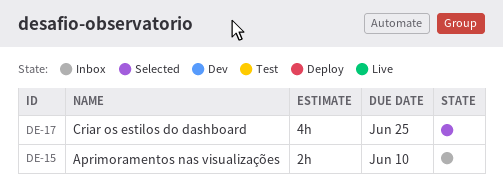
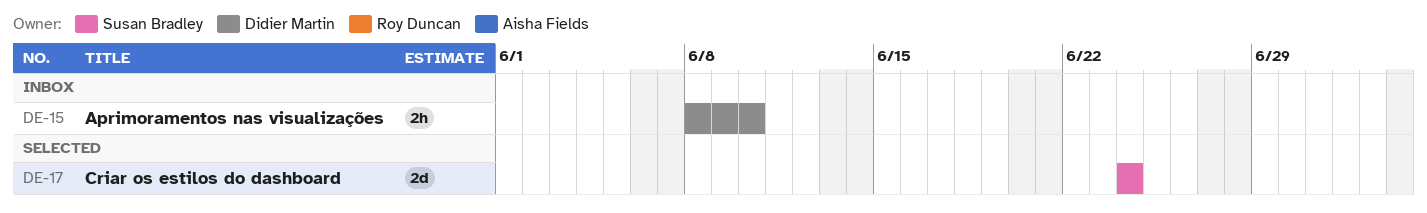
DE-17, estimate: 4h -> 2d
DE-17, due: Jun 25 -> Jun 24

